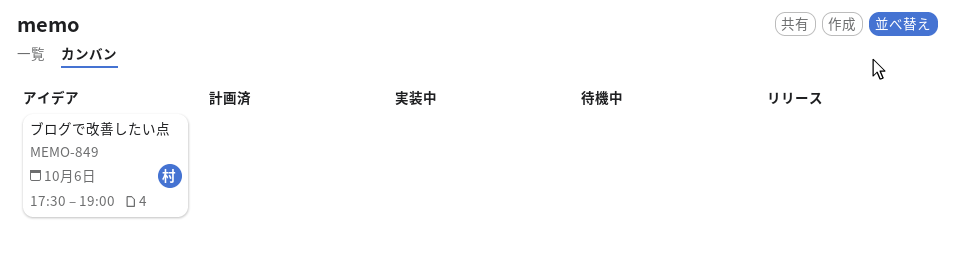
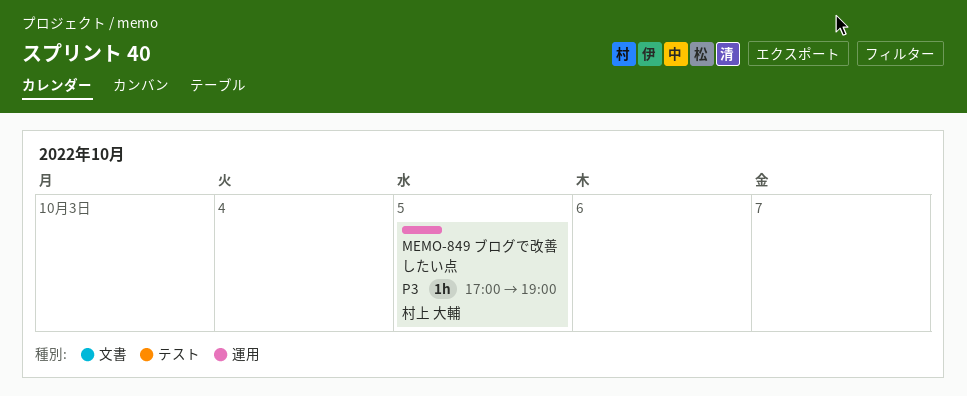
MEMO-849, day: Oct 6 -> Oct 5
MEMO-849, begins: 17:30 -> 17:00

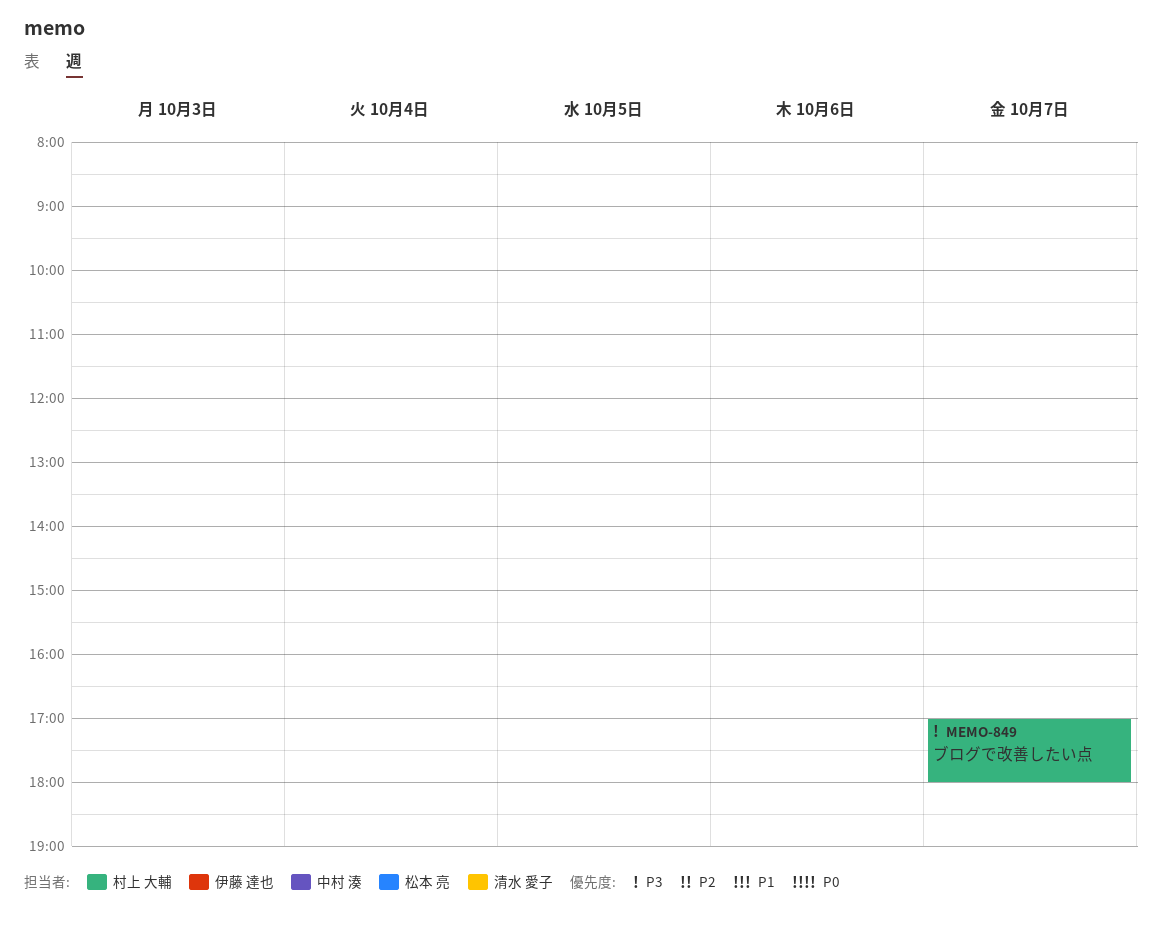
MEMO-849, day: Oct 5 -> Oct 7
MEMO-849, ends: 19:00 -> 18:00

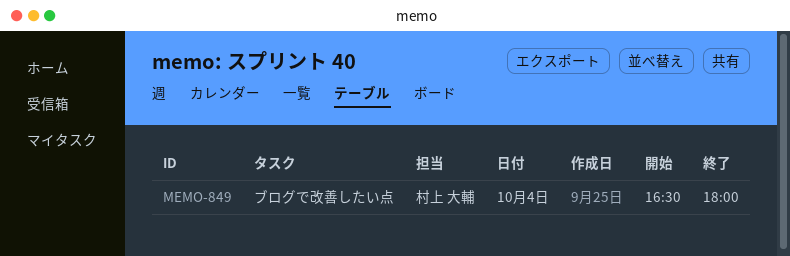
MEMO-849, day: Oct 7 -> Oct 4
MEMO-849, begins: 17:00 -> 16:30

